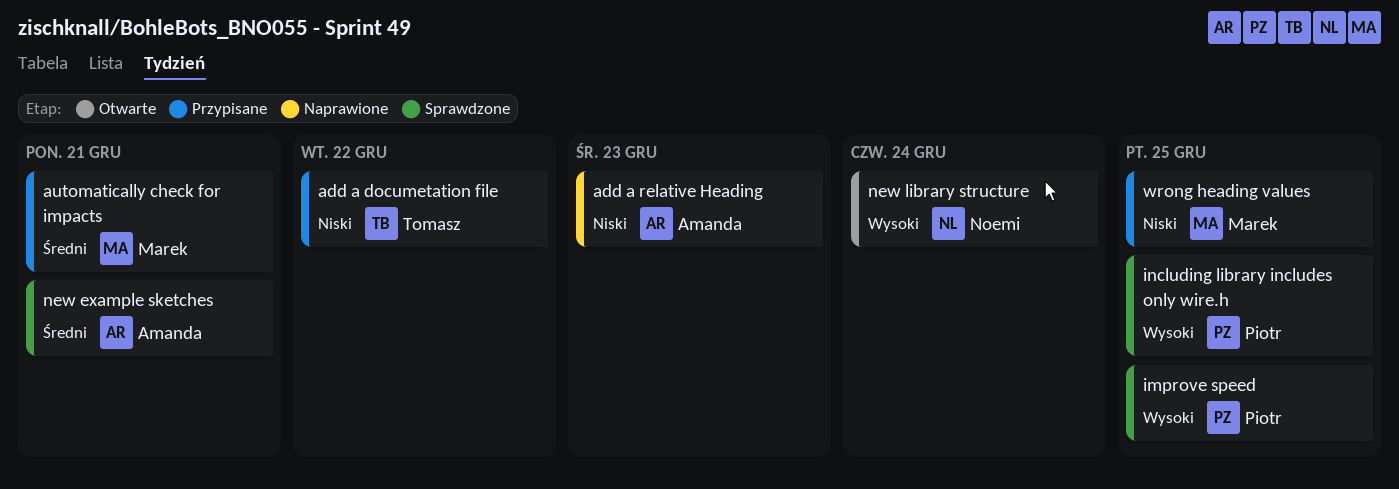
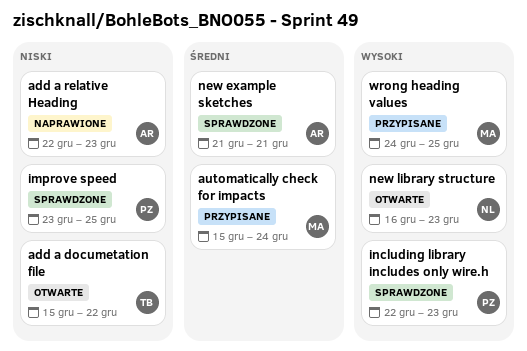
add a documetation file, status: Przypisane -> Otwarte
automatically check for impacts, due: Dec 21 -> Dec 24
improve speed, priority: Wysoki -> Niski
including library includes only wire.h, due: Dec 25 -> Dec 23
new library structure, due: Dec 24 -> Dec 23
wrong heading values, priority: Niski -> Wysoki

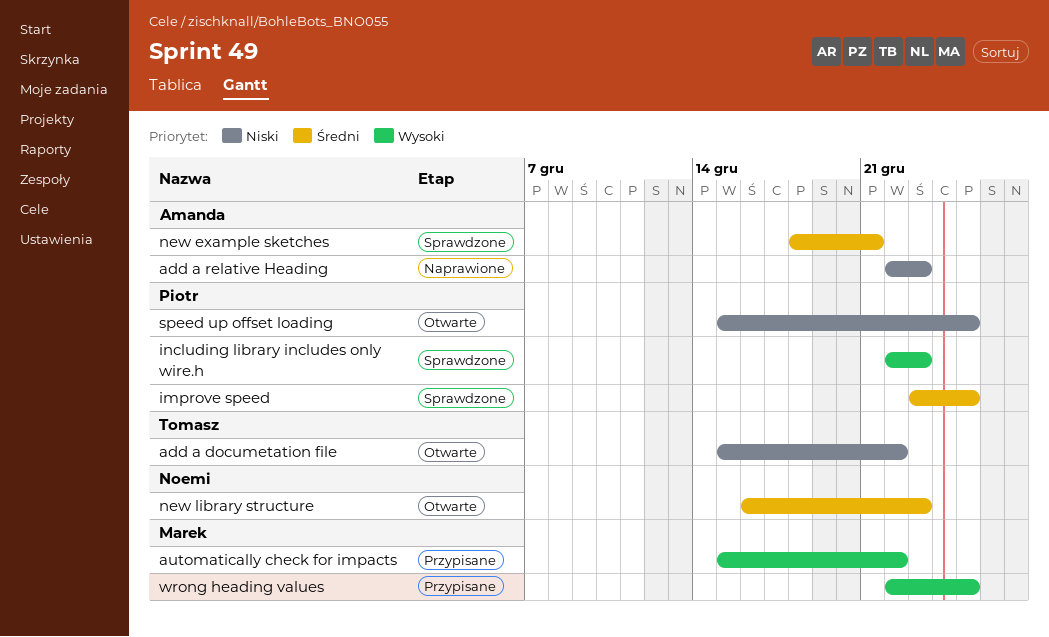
automatically check for impacts, priority: Średni -> Wysoki
automatically check for impacts, due: Dec 24 -> Dec 22
improve speed, priority: Niski -> Średni
new example sketches, start: Dec 21 -> Dec 18
new library structure, priority: Wysoki -> Średni
speed up offset loading: none -> present
wrong heading values, start: Dec 24 -> Dec 22

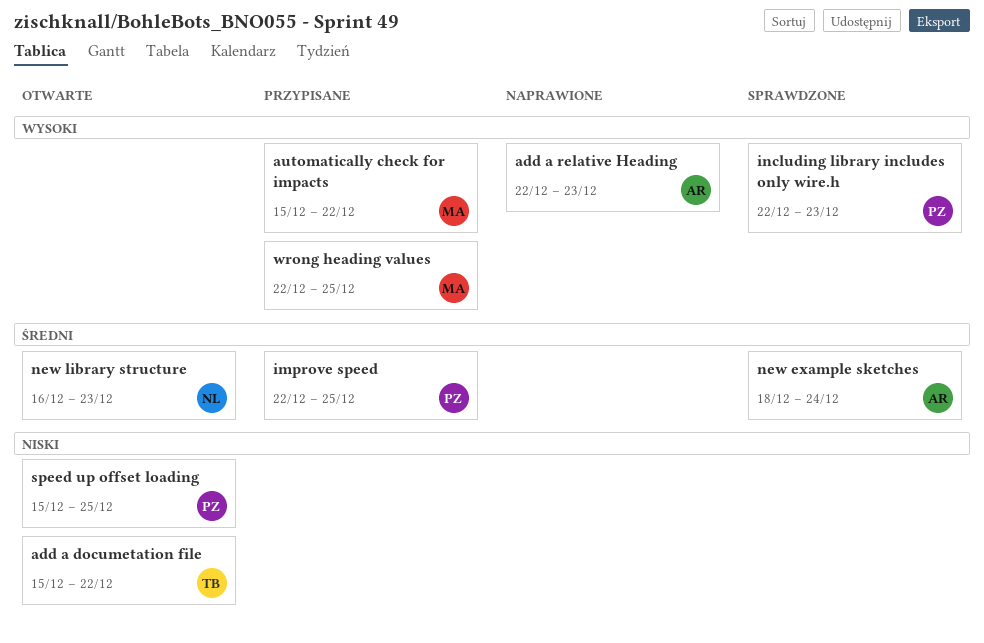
add a relative Heading, priority: Niski -> Wysoki
improve speed, status: Sprawdzone -> Przypisane
improve speed, start: Dec 23 -> Dec 22
new example sketches, due: Dec 21 -> Dec 24

